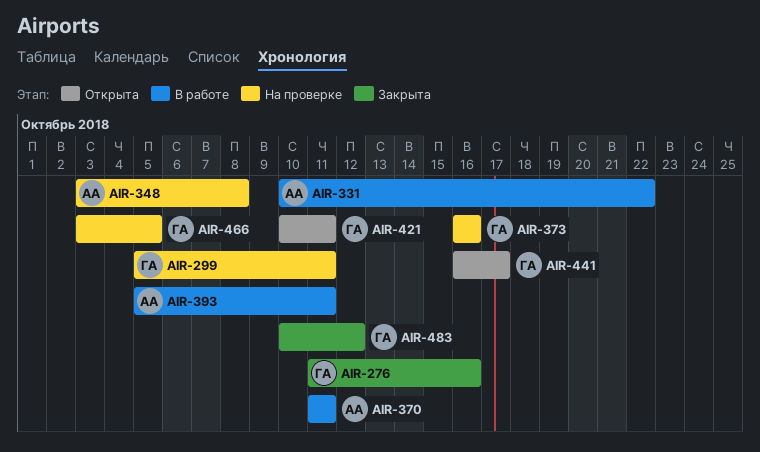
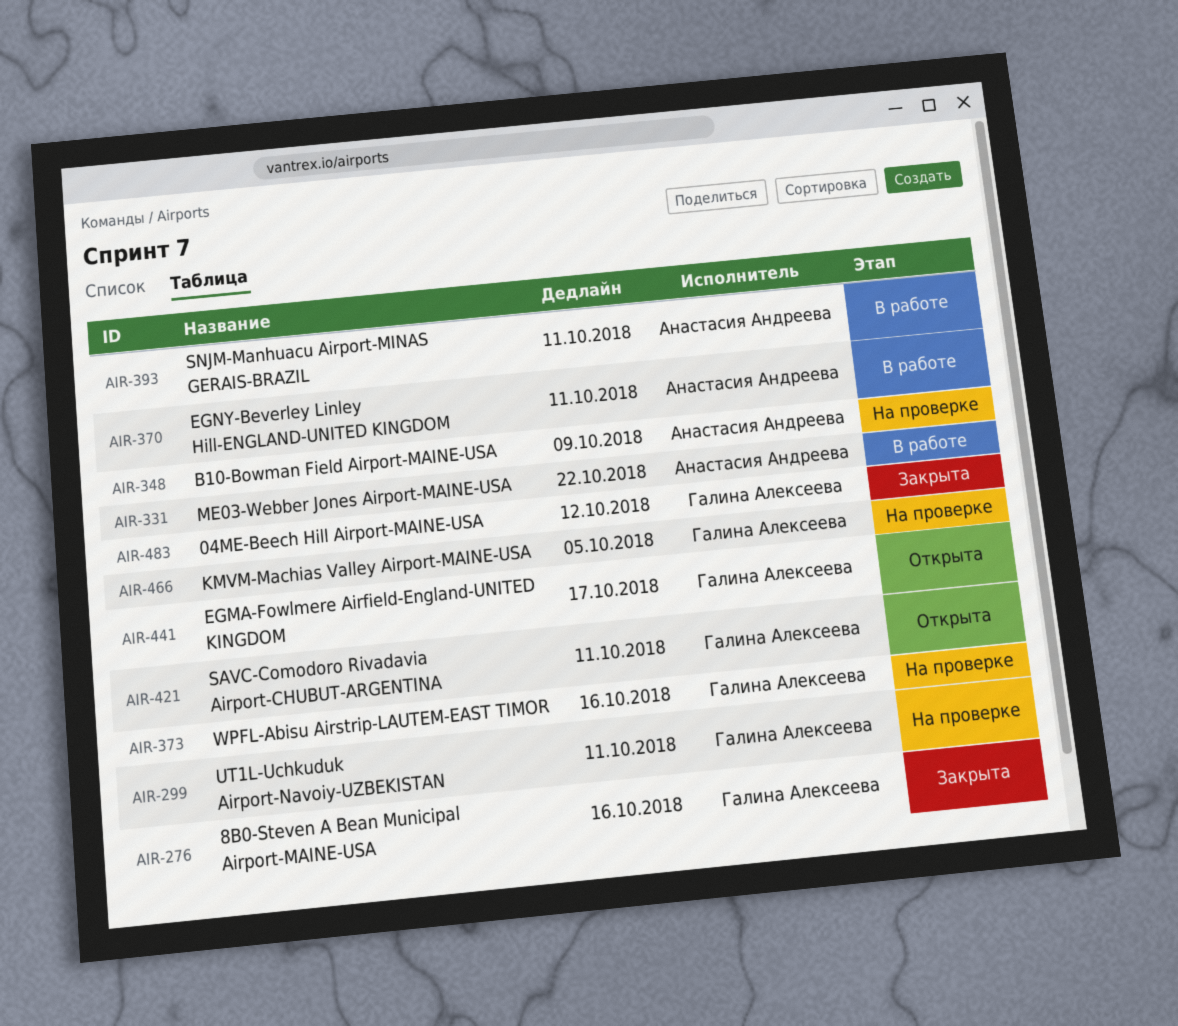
AIR-348, due: Oct 8 -> Oct 9

